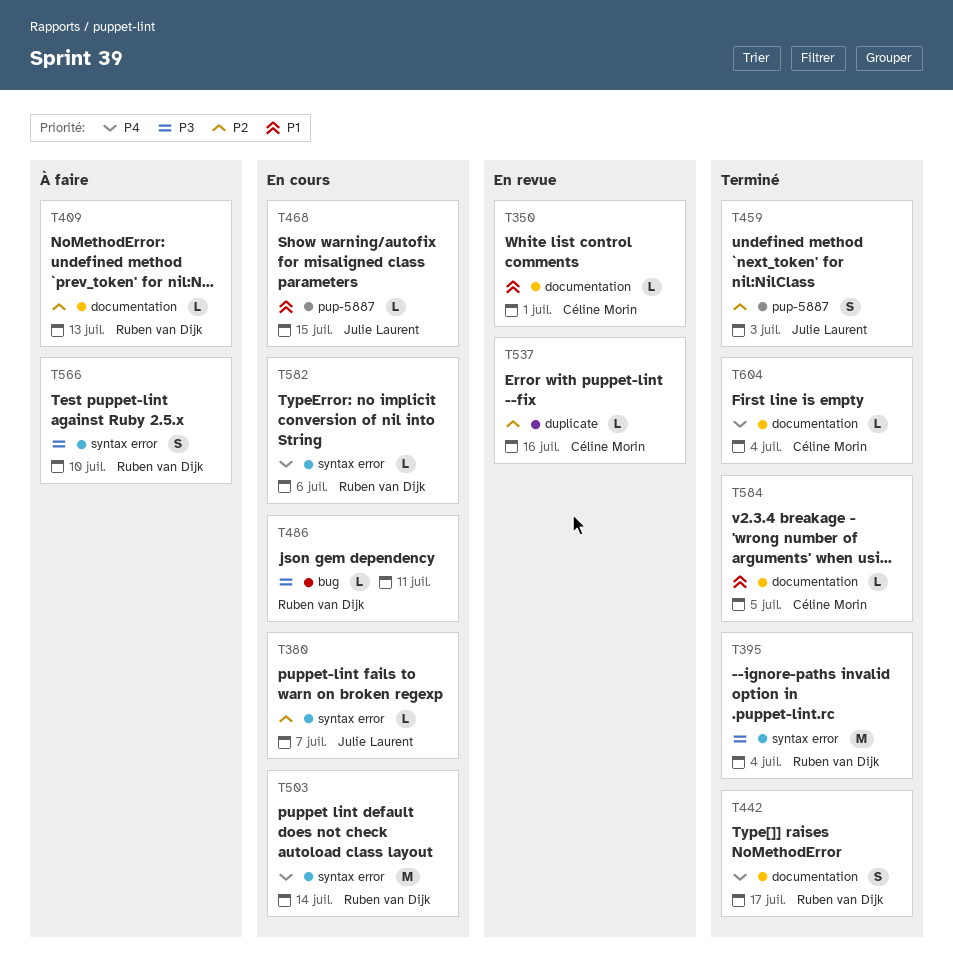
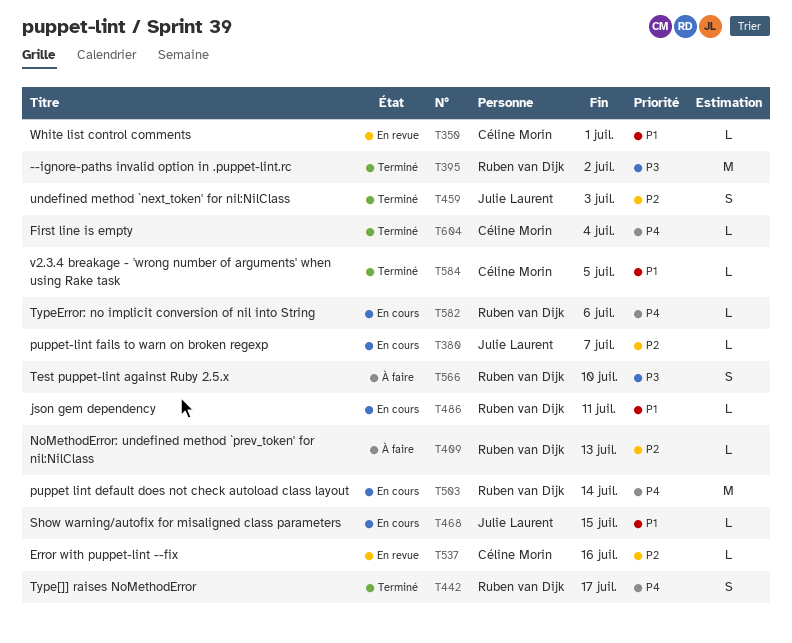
T395, due: Jul 4 -> Jul 2
T486, priority: P3 -> P1

